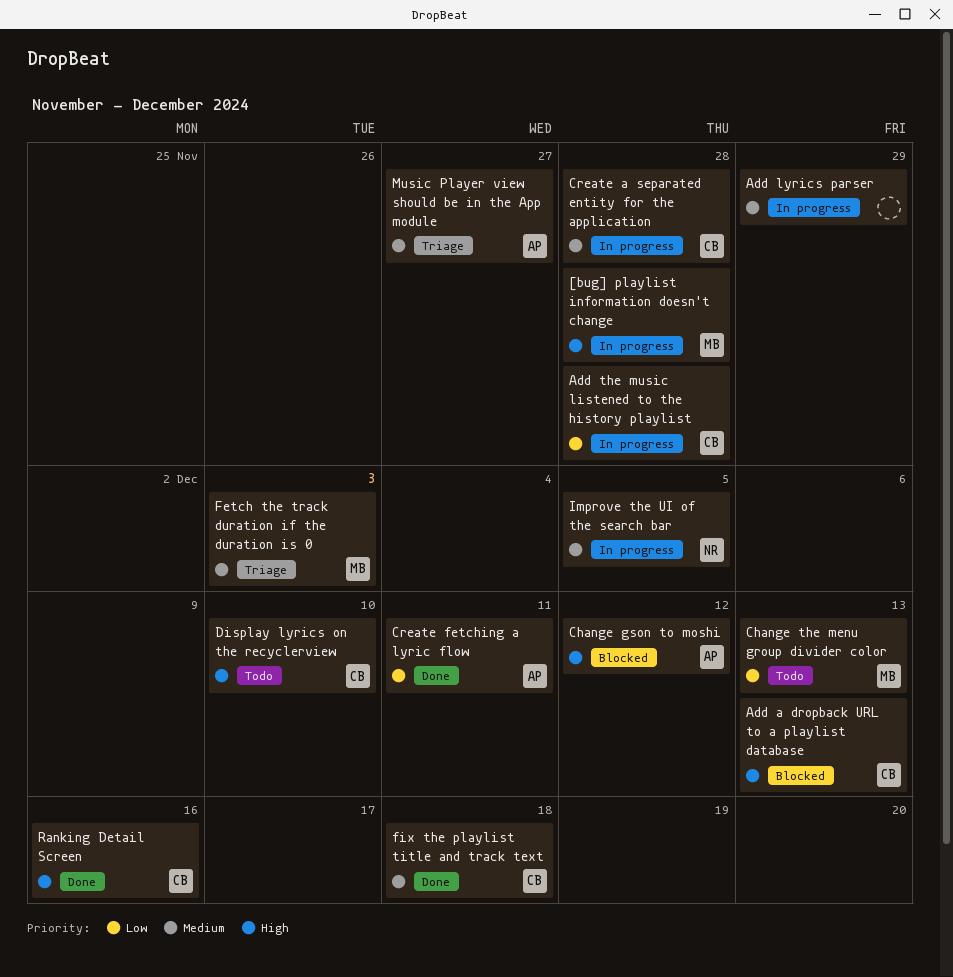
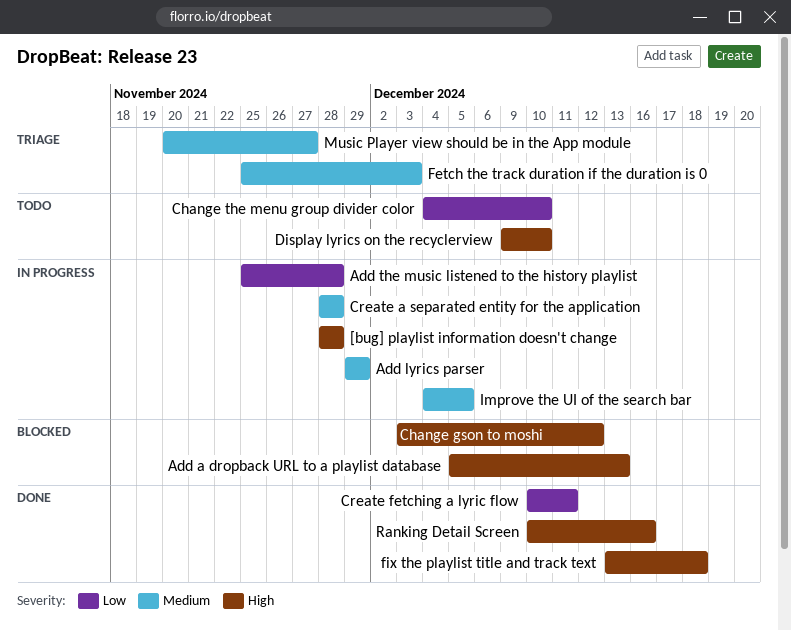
Change the menu group divider color, due: Dec 13 -> Dec 10
fix the playlist title and track text, priority: Medium -> High

